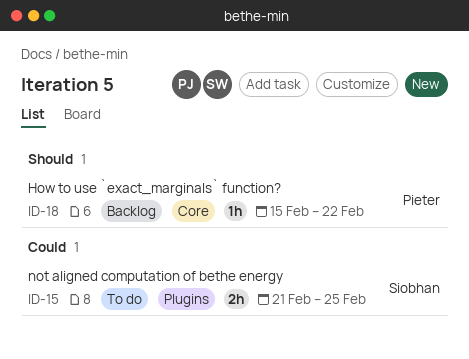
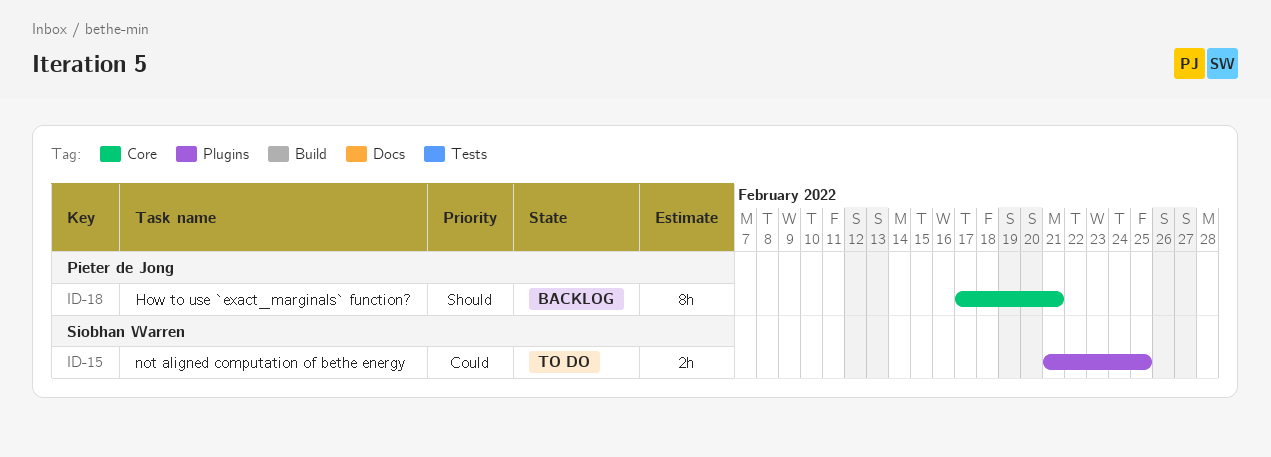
ID-18, estimate: 1h -> 8h
ID-18, start: Feb 15 -> Feb 17
ID-18, due: Feb 22 -> Feb 21

